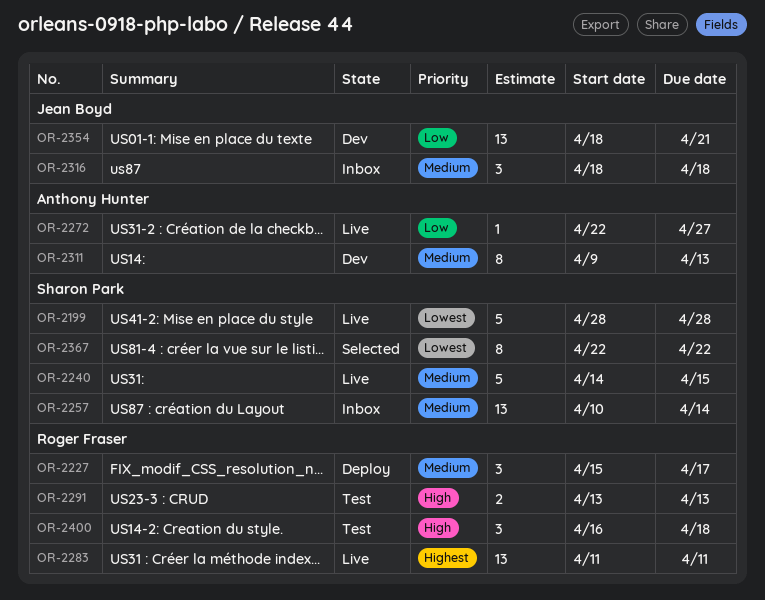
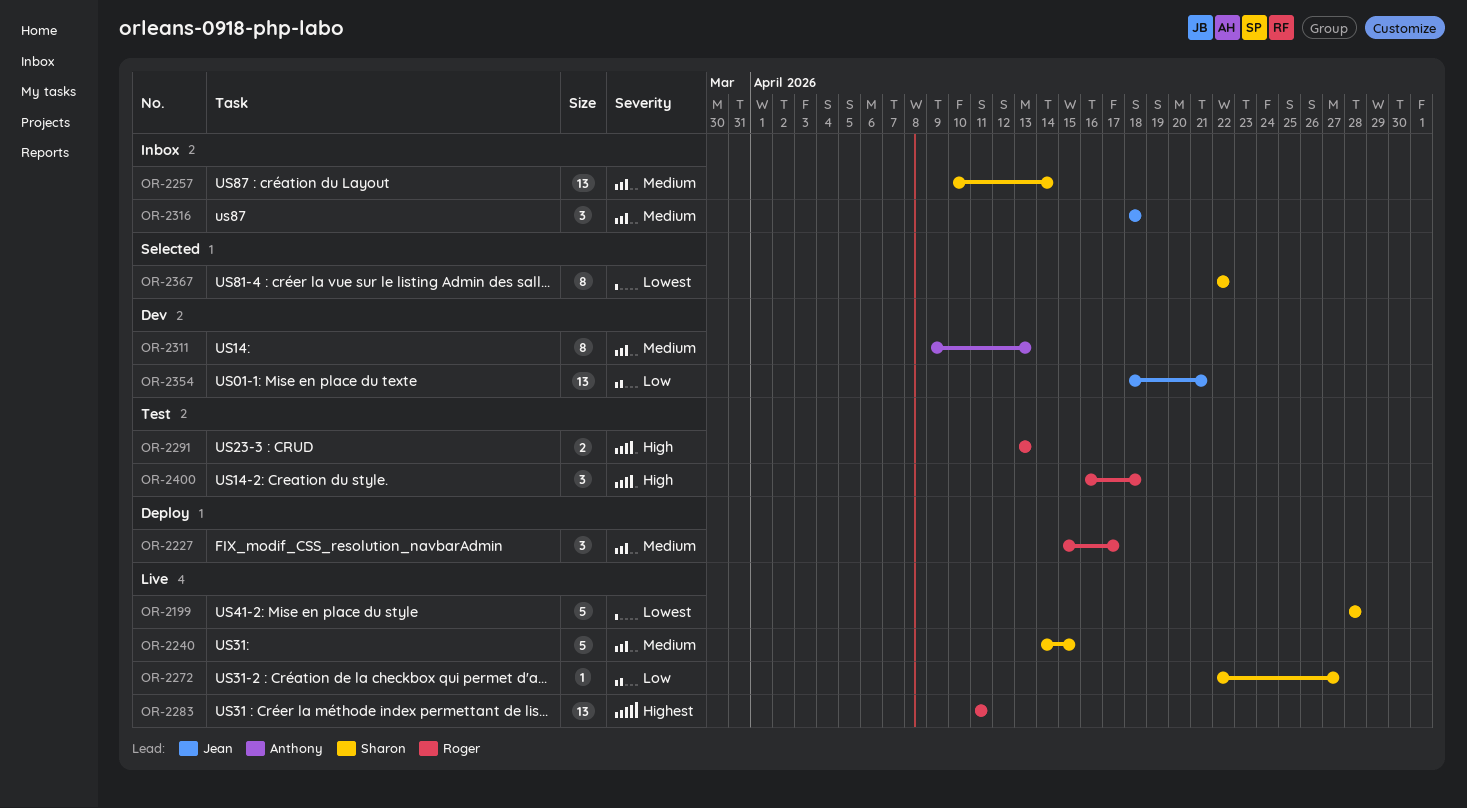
OR-2272, owner: Anthony Hunter -> Sharon Park

